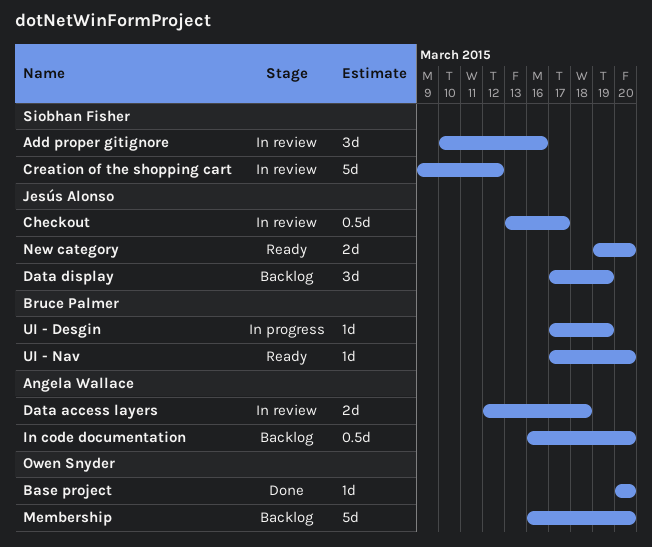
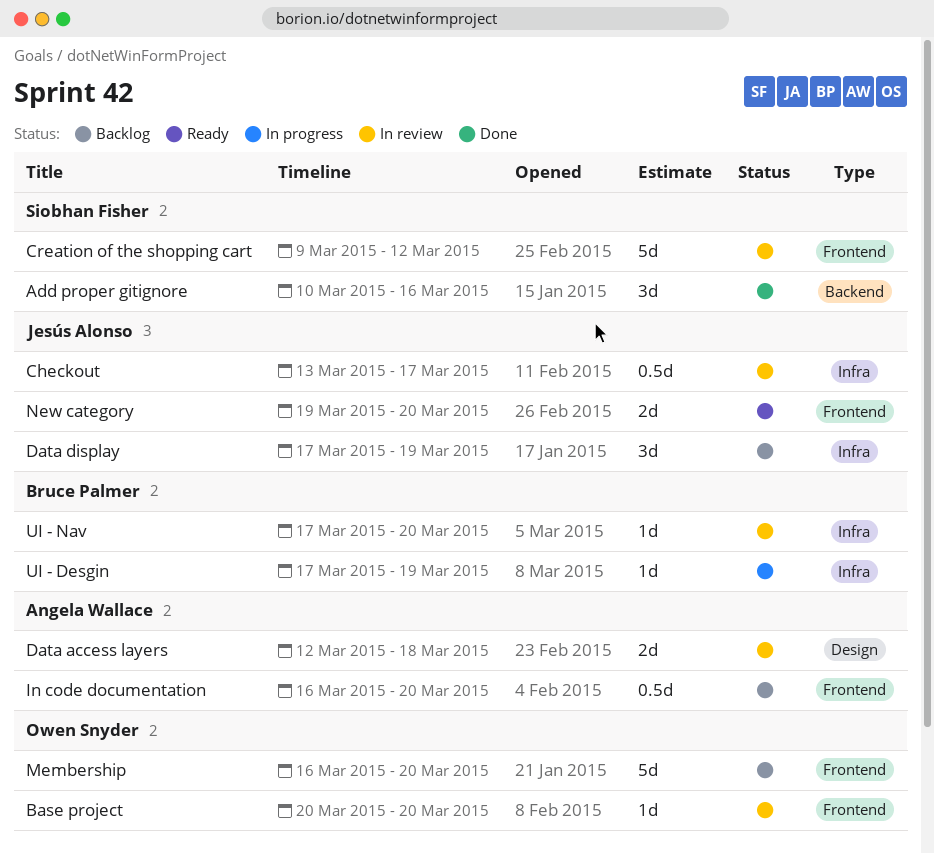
Add proper gitignore, status: In review -> Done
Base project, status: Done -> In review
UI - Nav, status: Ready -> In review

